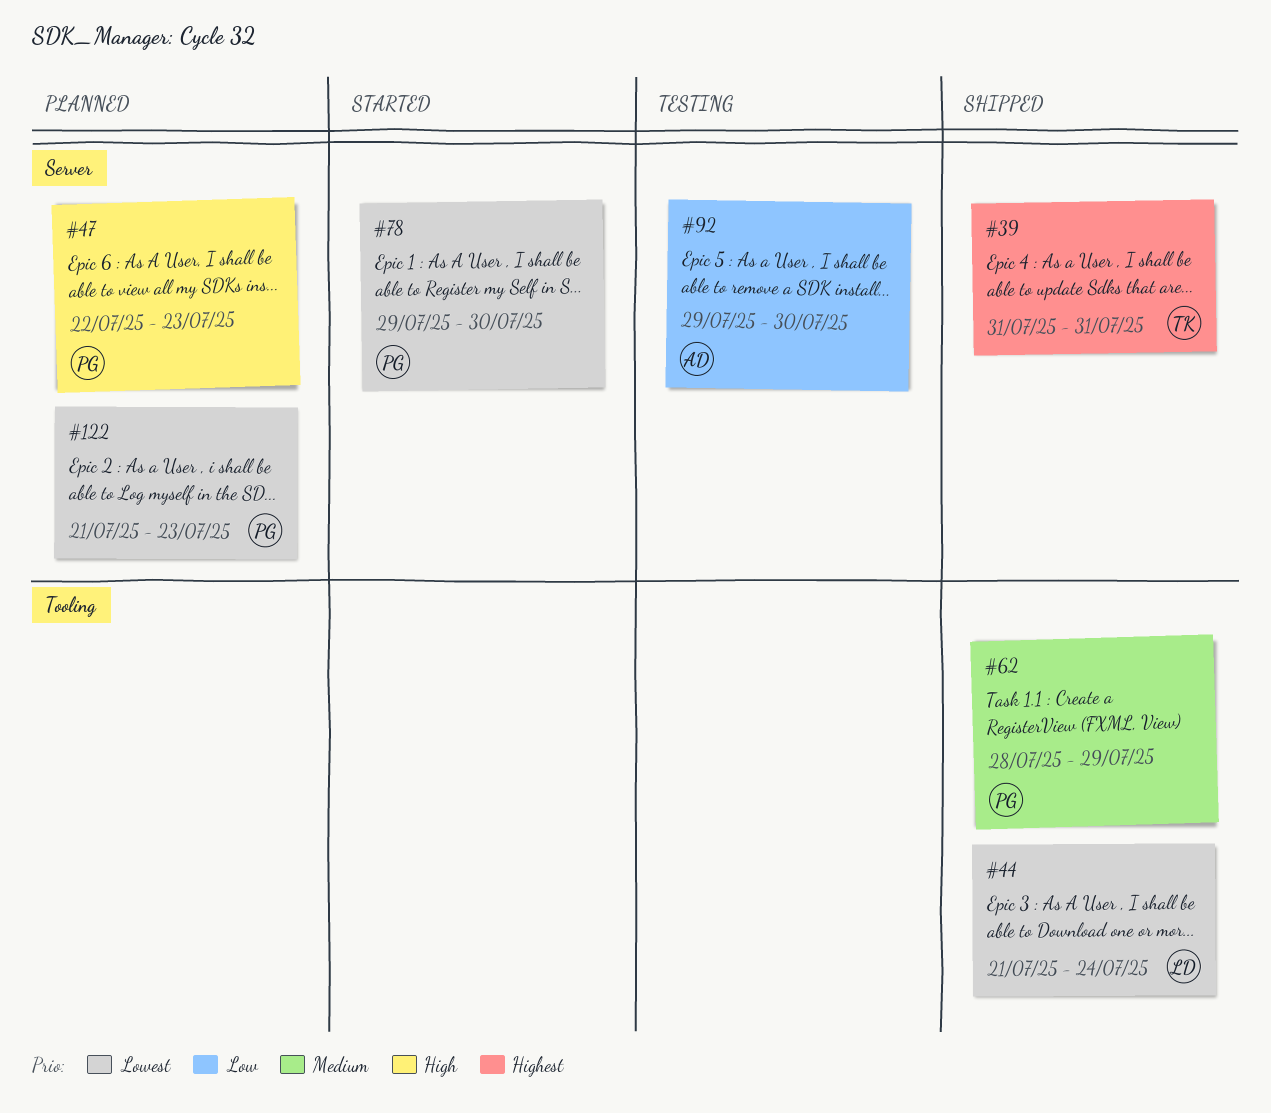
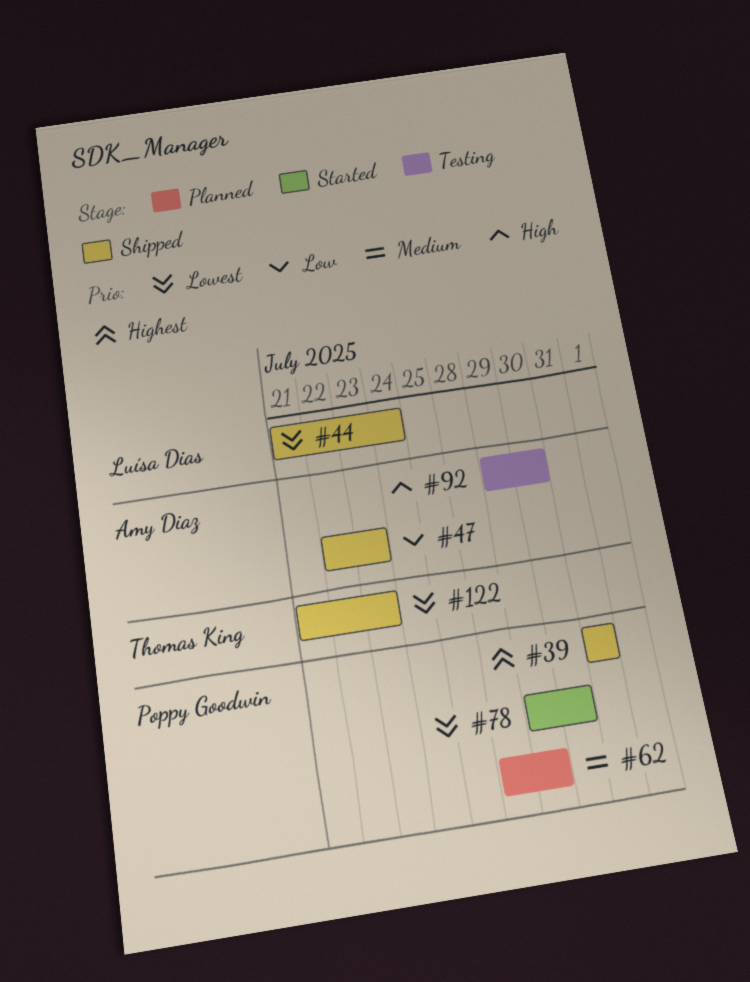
#39, owner: Thomas King -> Poppy Goodwin
#47, status: Planned -> Shipped
#47, owner: Poppy Goodwin -> Amy Diaz
#47, priority: High -> Low
#62, status: Shipped -> Planned
#92, priority: Low -> High
#122, status: Planned -> Shipped
#122, owner: Poppy Goodwin -> Thomas King

